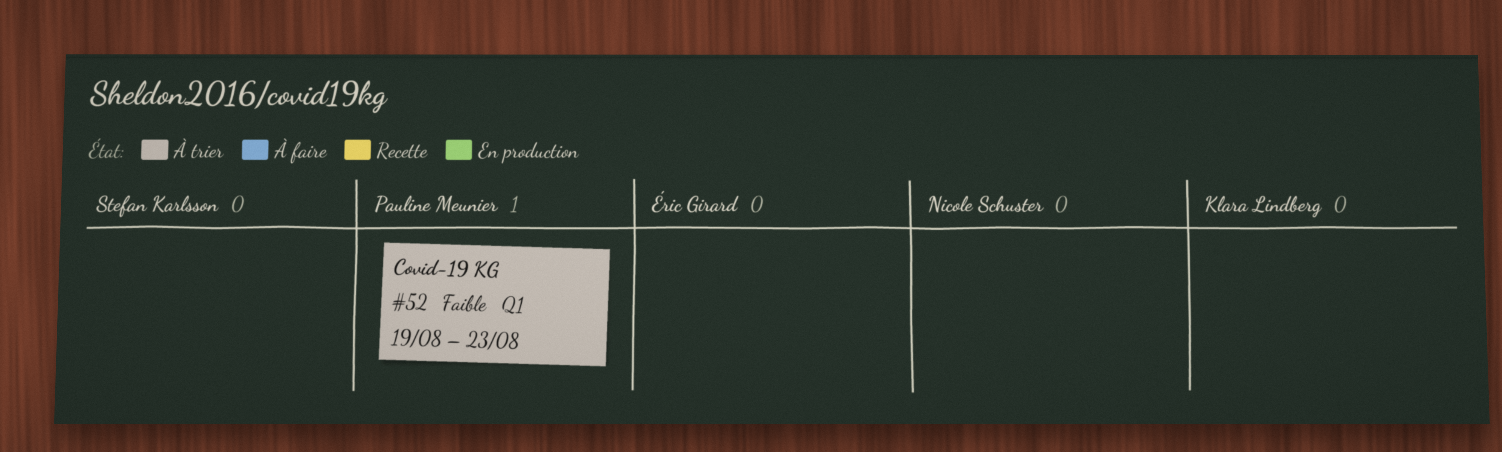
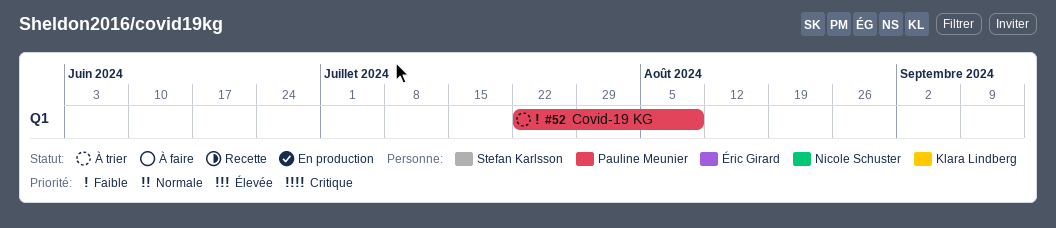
#52, start: Aug 19 -> Jul 22
#52, due: Aug 23 -> Aug 9

